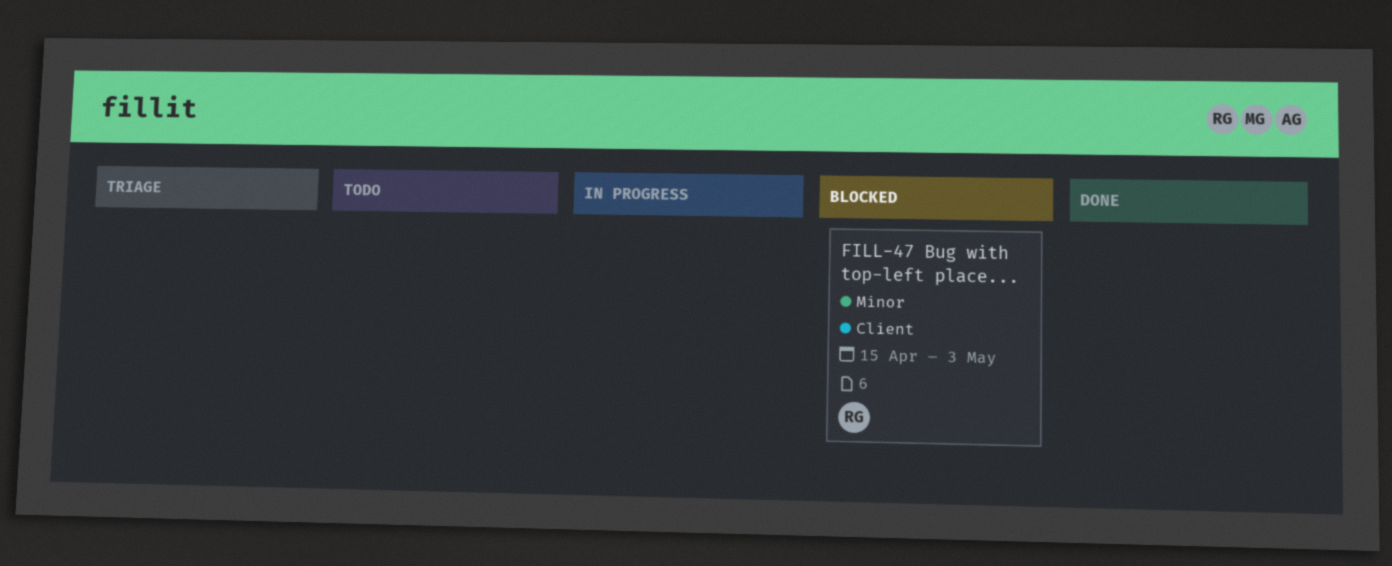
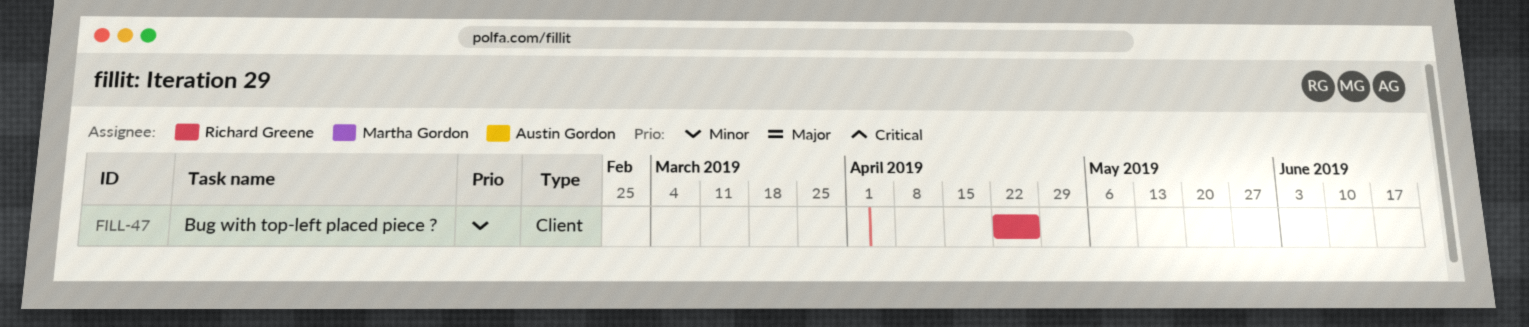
FILL-47, start: Apr 15 -> Apr 22
FILL-47, due: May 3 -> Apr 26

